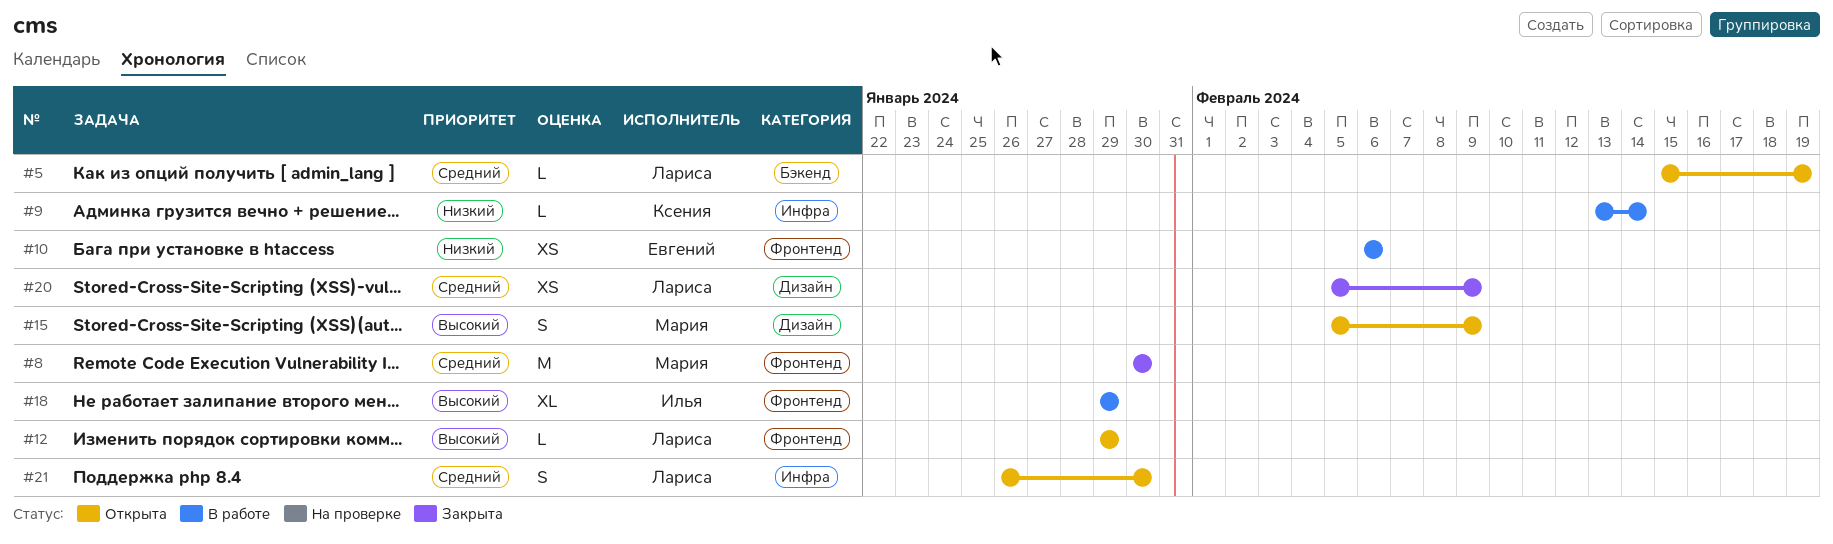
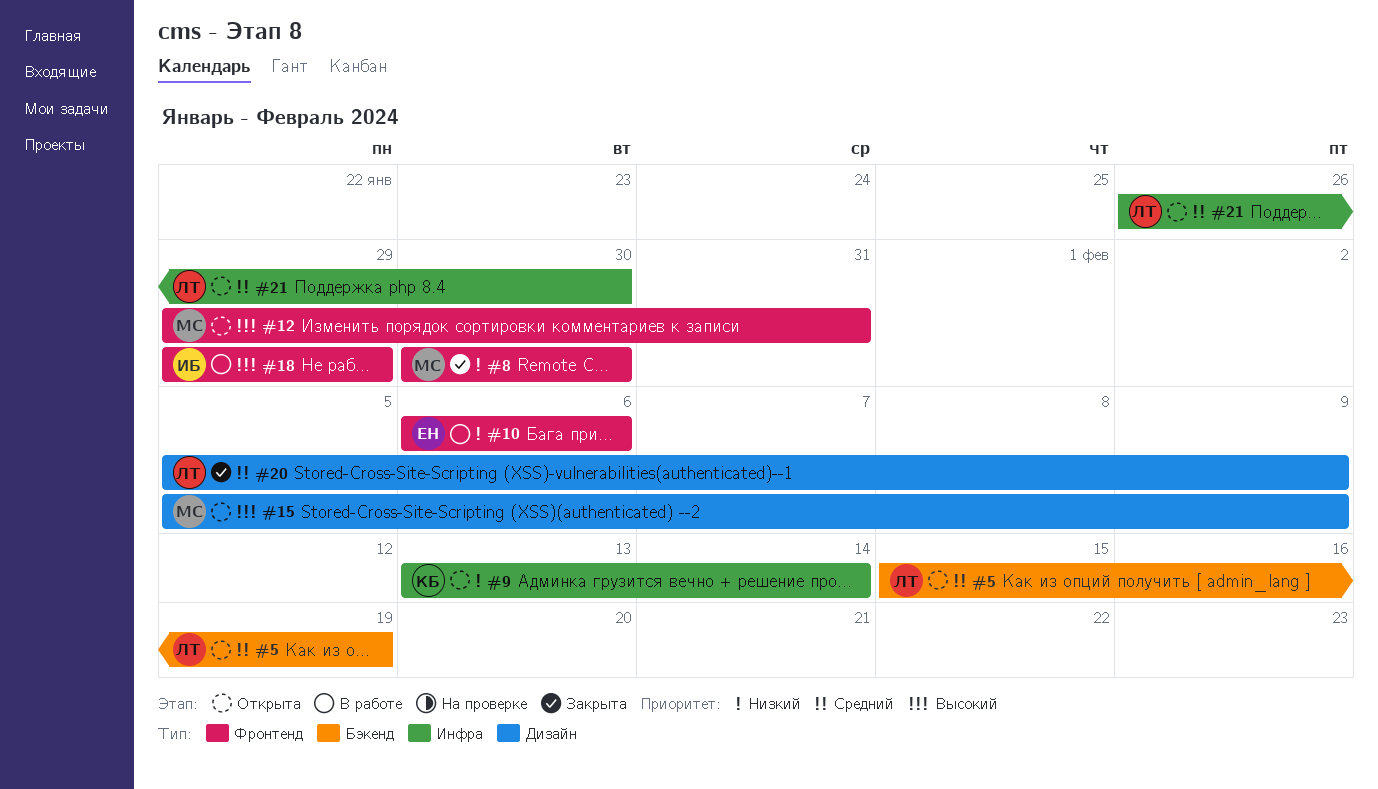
#8, priority: Средний -> Низкий
#9, status: В работе -> Открыта
#12, owner: Лариса -> Мария
#12, due: Jan 29 -> Jan 31

